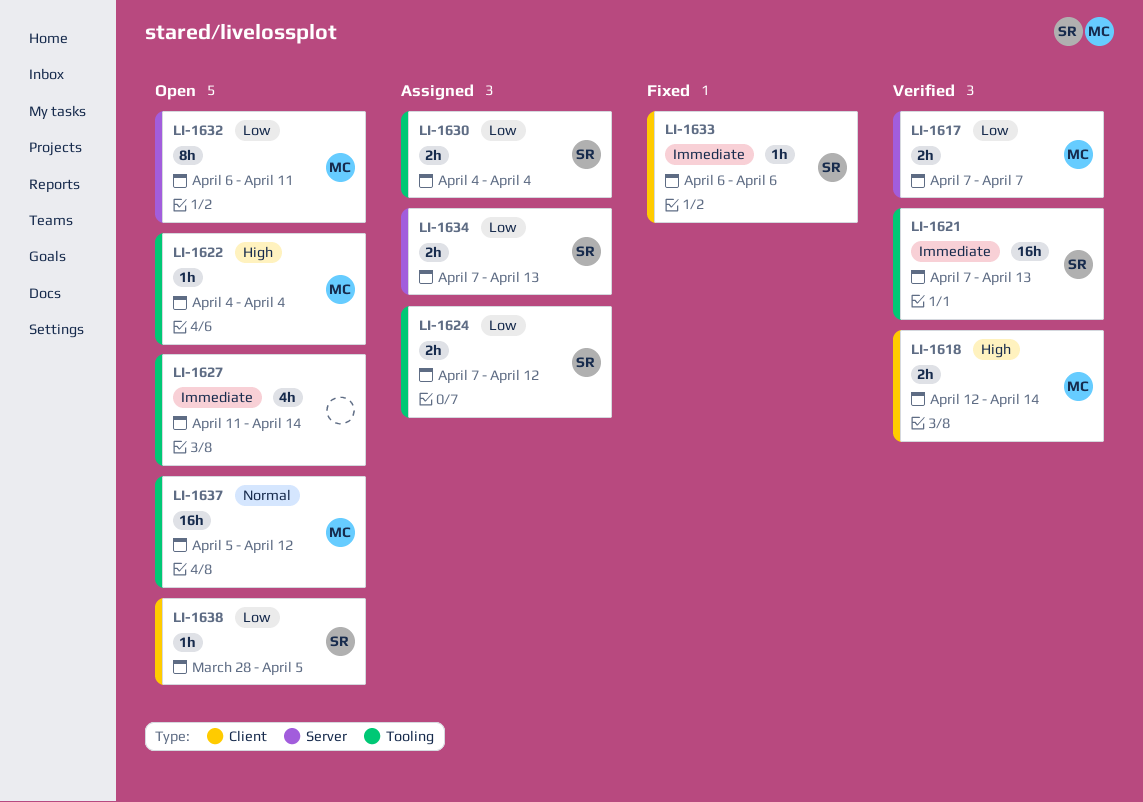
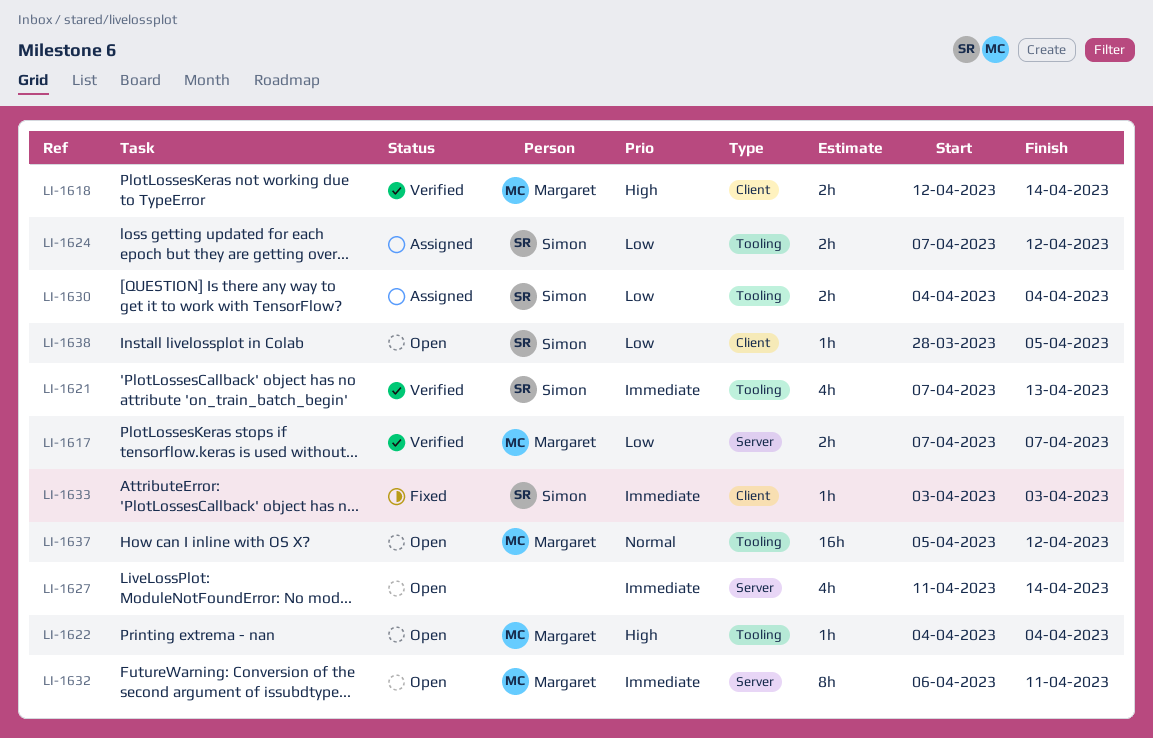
LI-1621, estimate: 16h -> 4h
LI-1627, label: Tooling -> Server
LI-1632, priority: Low -> Immediate
LI-1633, start: Apr 6 -> Apr 3
LI-1633, due: Apr 6 -> Apr 3
LI-1634: present -> none

